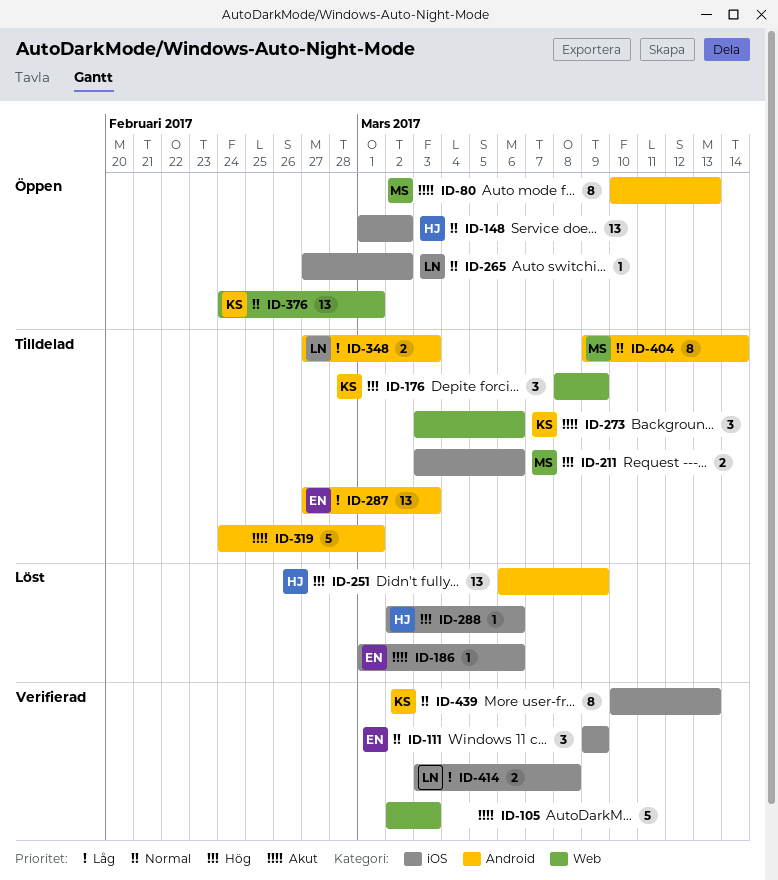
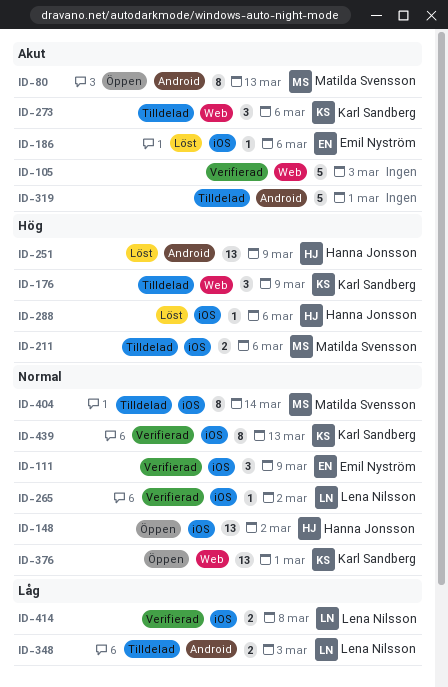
ID-265, status: Öppen -> Verifierad
ID-287: present -> none
ID-404, label: Android -> iOS

